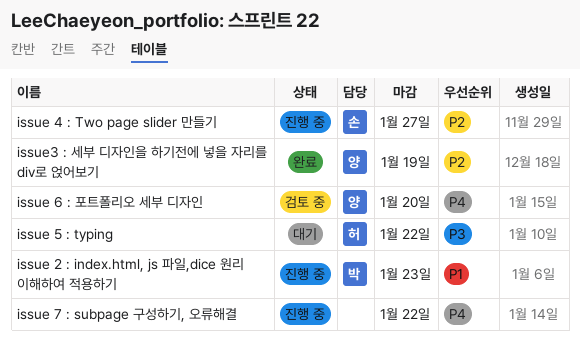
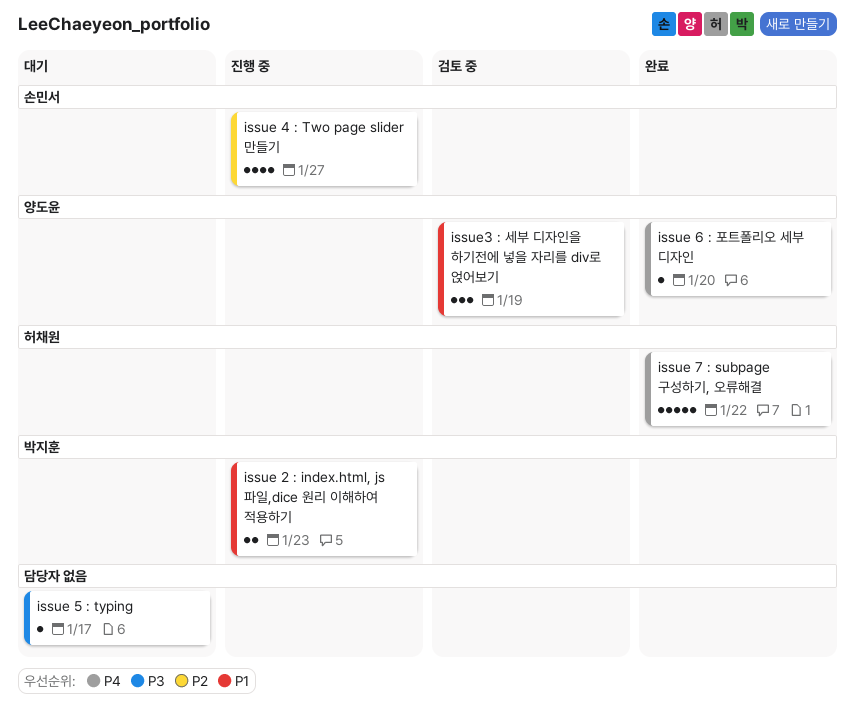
issue 5 : typing, owner: 허채원 -> none
issue 5 : typing, due: Jan 22 -> Jan 17
issue 6 : 포트폴리오 세부 디자인, status: 검토 중 -> 완료
issue 7 : subpage 구성하기, 오류해결, status: 진행 중 -> 완료
issue 7 : subpage 구성하기, 오류해결, owner: none -> 허채원
issue3 : 세부 디자인을 하기전에 넣을 자리를 div로 얹어보기, status: 완료 -> 검토 중
issue3 : 세부 디자인을 하기전에 넣을 자리를 div로 얹어보기, priority: P2 -> P1

